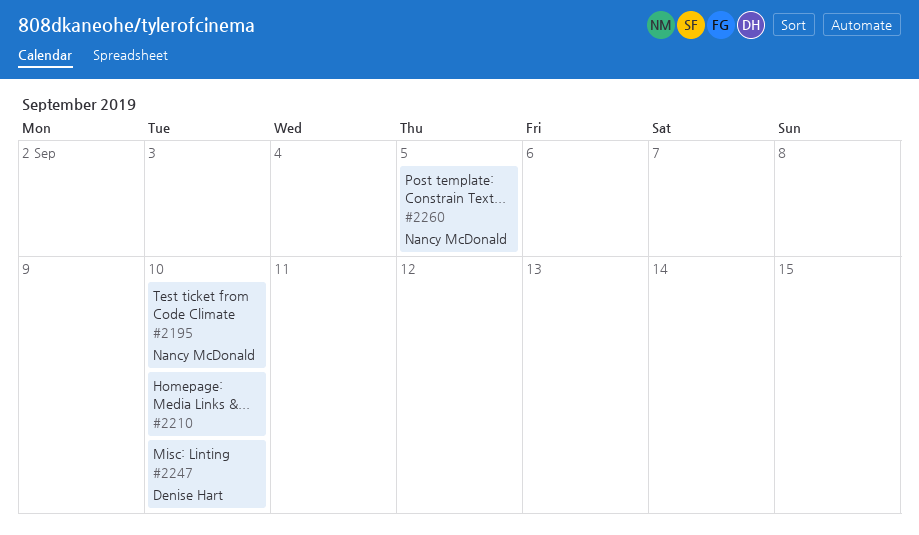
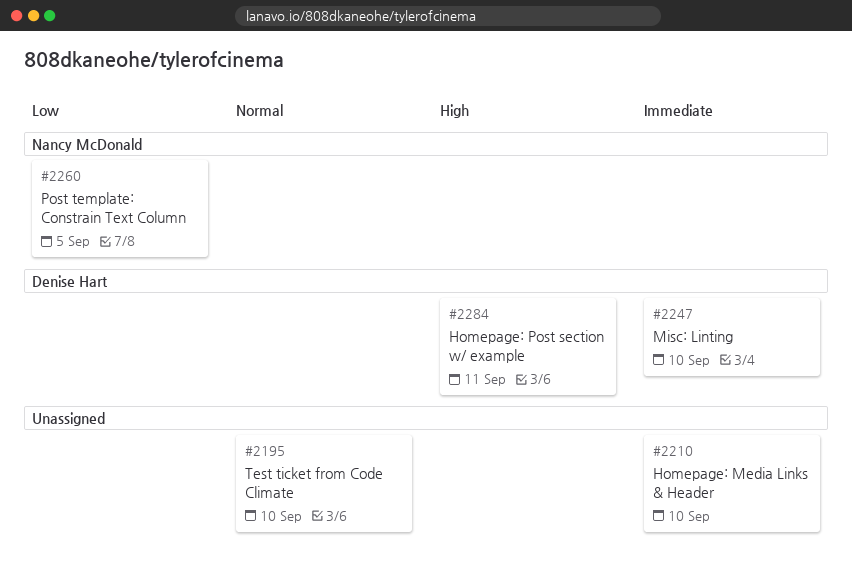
#2195, owner: Nancy McDonald -> none
#2284: none -> present

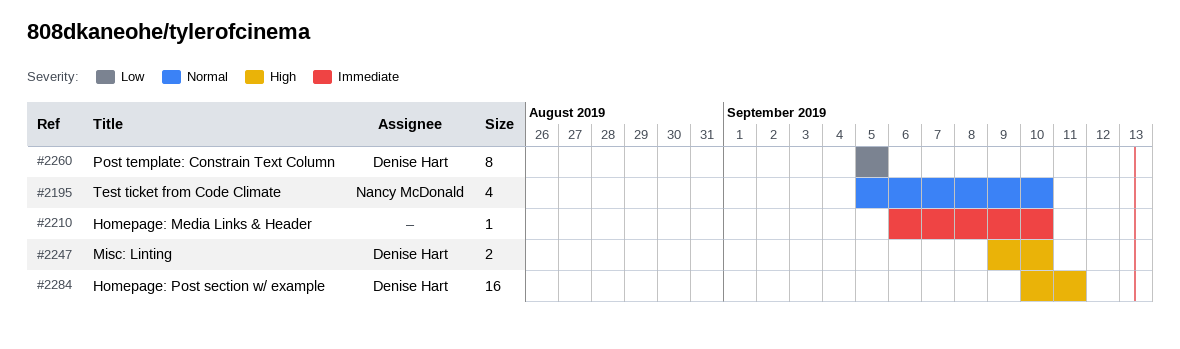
#2195, owner: none -> Nancy McDonald
#2247, priority: Immediate -> High
#2260, owner: Nancy McDonald -> Denise Hart

